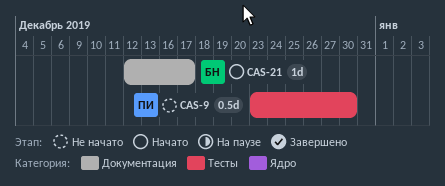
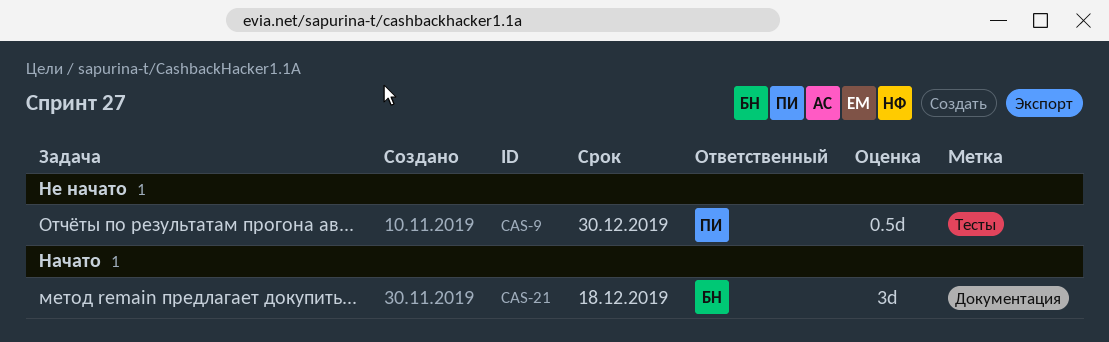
CAS-21, estimate: 1d -> 3d
CAS-21, due: Dec 17 -> Dec 18

